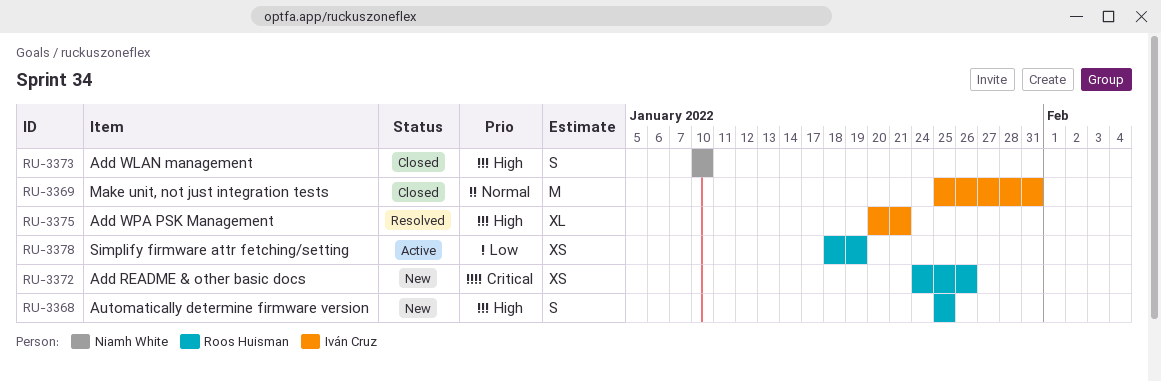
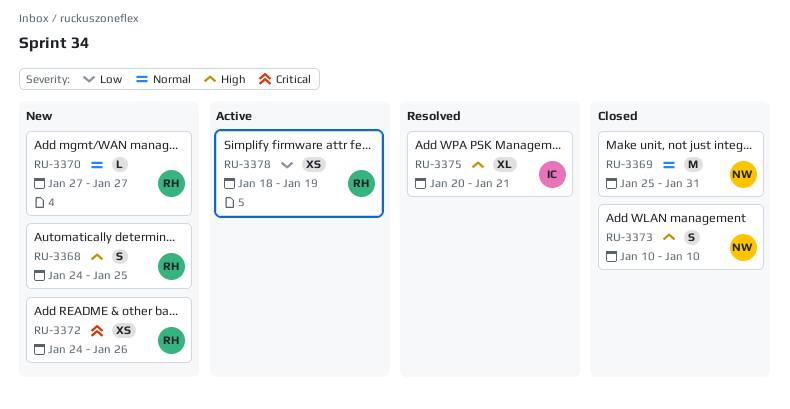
RU-3368, start: Jan 25 -> Jan 24
RU-3369, owner: Iván Cruz -> Niamh White
RU-3370: none -> present

